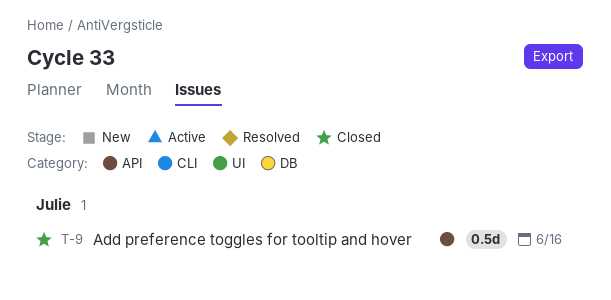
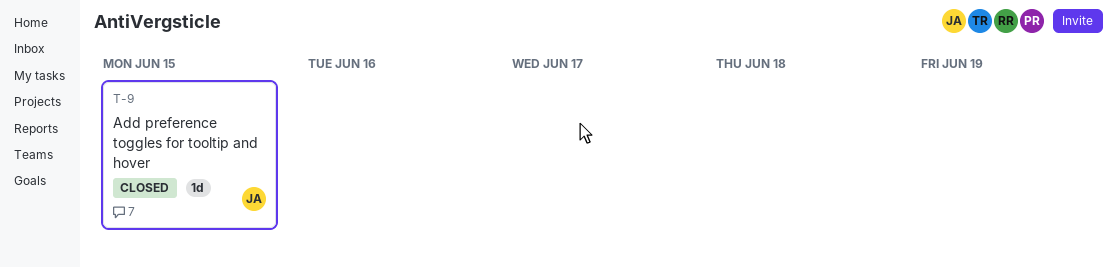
T-9, estimate: 0.5d -> 1d
T-9, due: Jun 16 -> Jun 15

